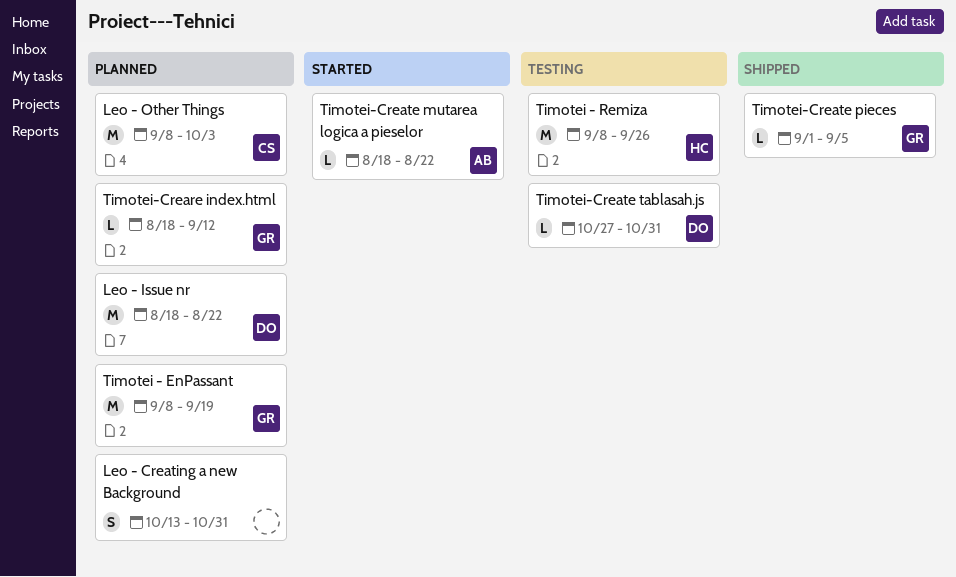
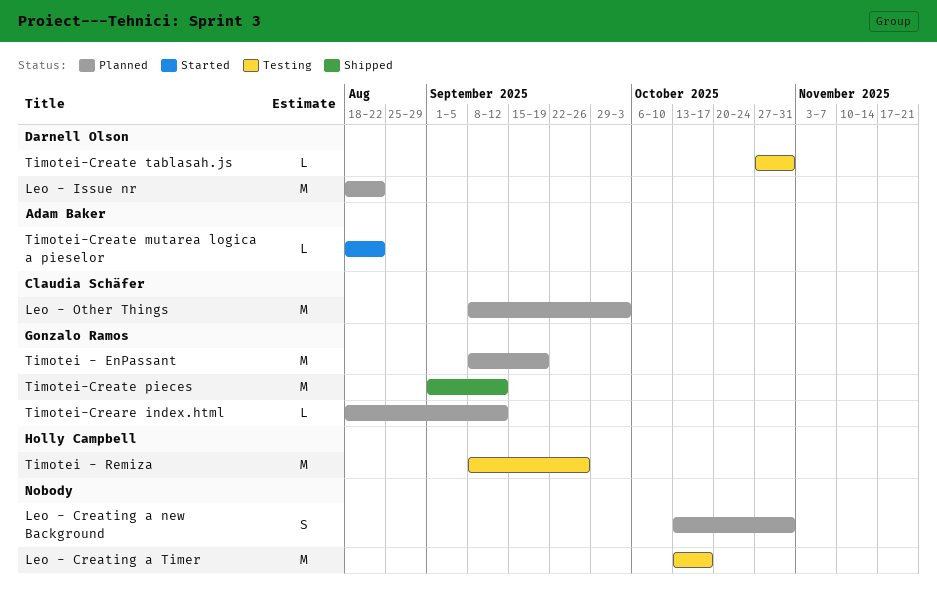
Leo - Creating a Timer: none -> present
Timotei-Create pieces, estimate: L -> M
Timotei-Create pieces, due: Sep 5 -> Sep 12

